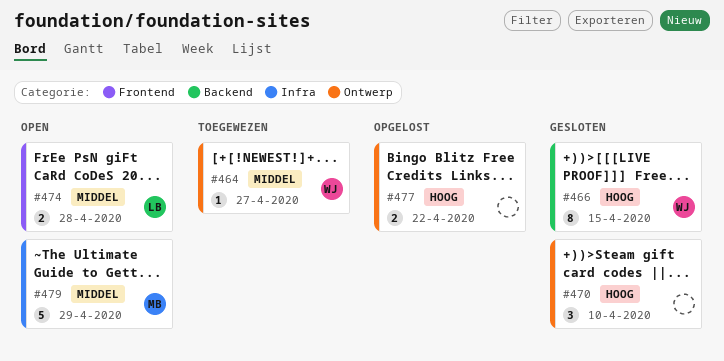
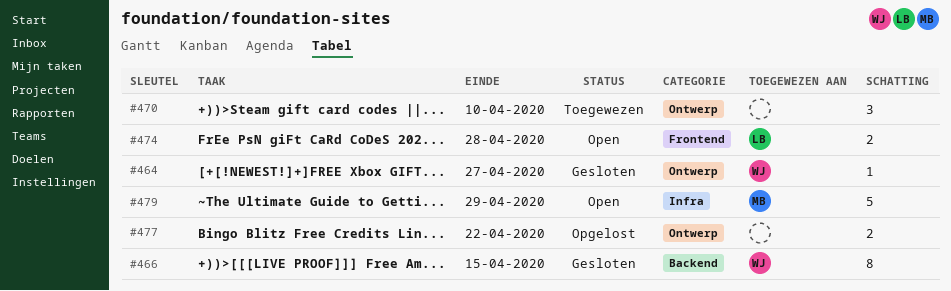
#464, status: Toegewezen -> Gesloten
#470, status: Gesloten -> Toegewezen

